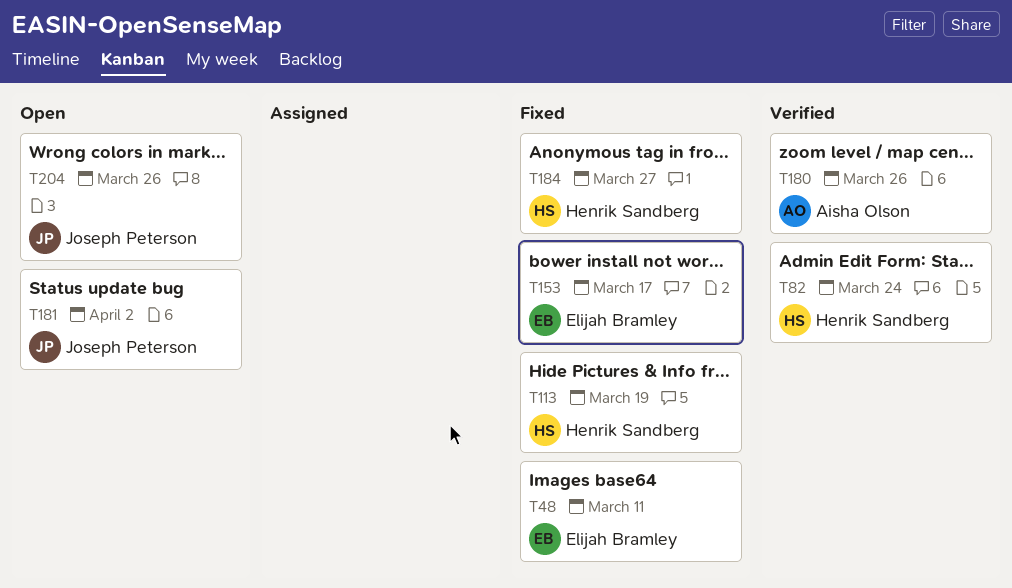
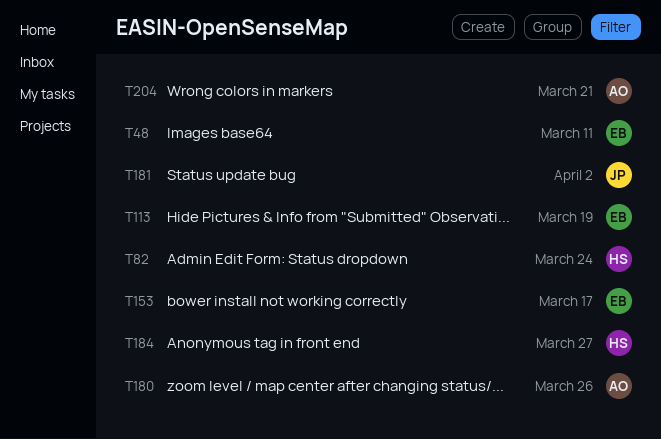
T113, owner: Henrik Sandberg -> Elijah Bramley
T204, owner: Joseph Peterson -> Aisha Olson
T204, due: Mar 26 -> Mar 21

